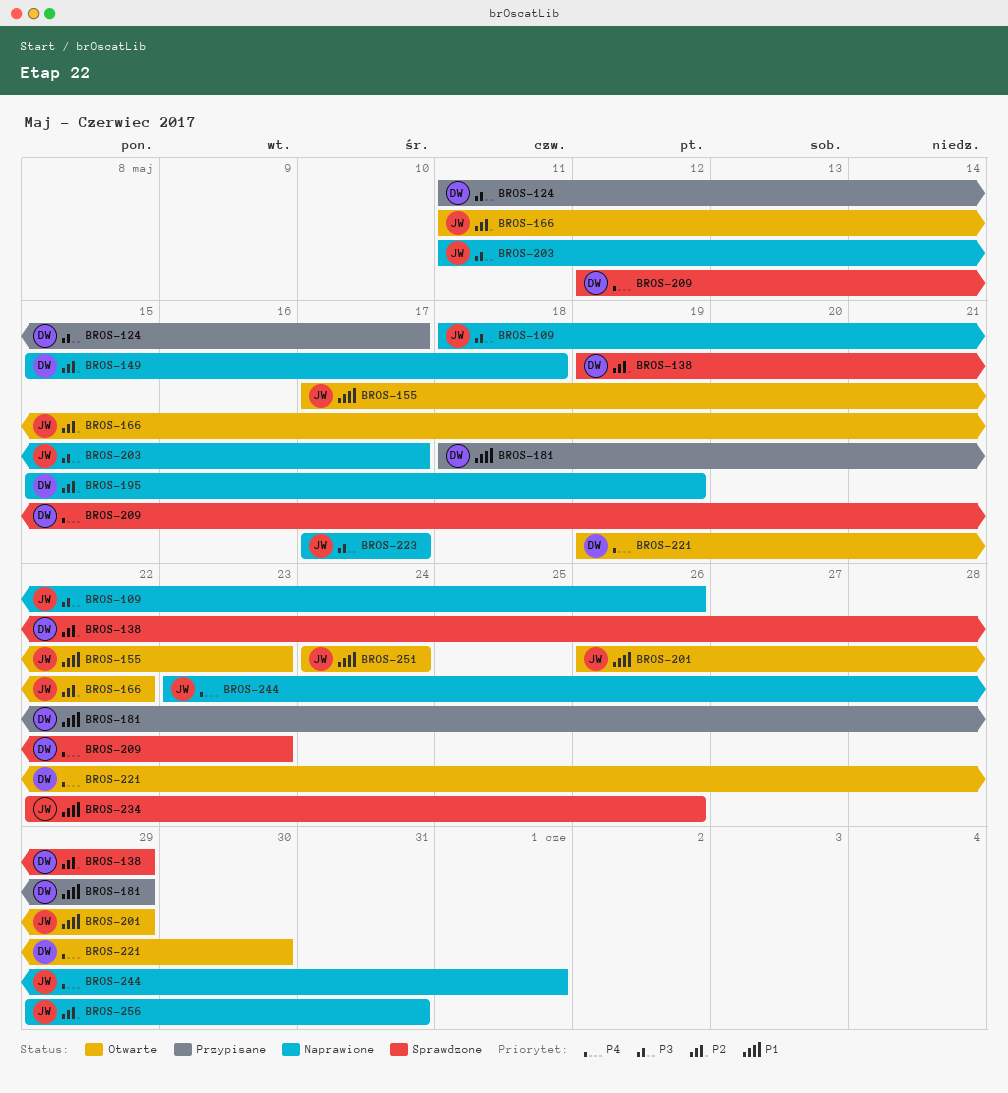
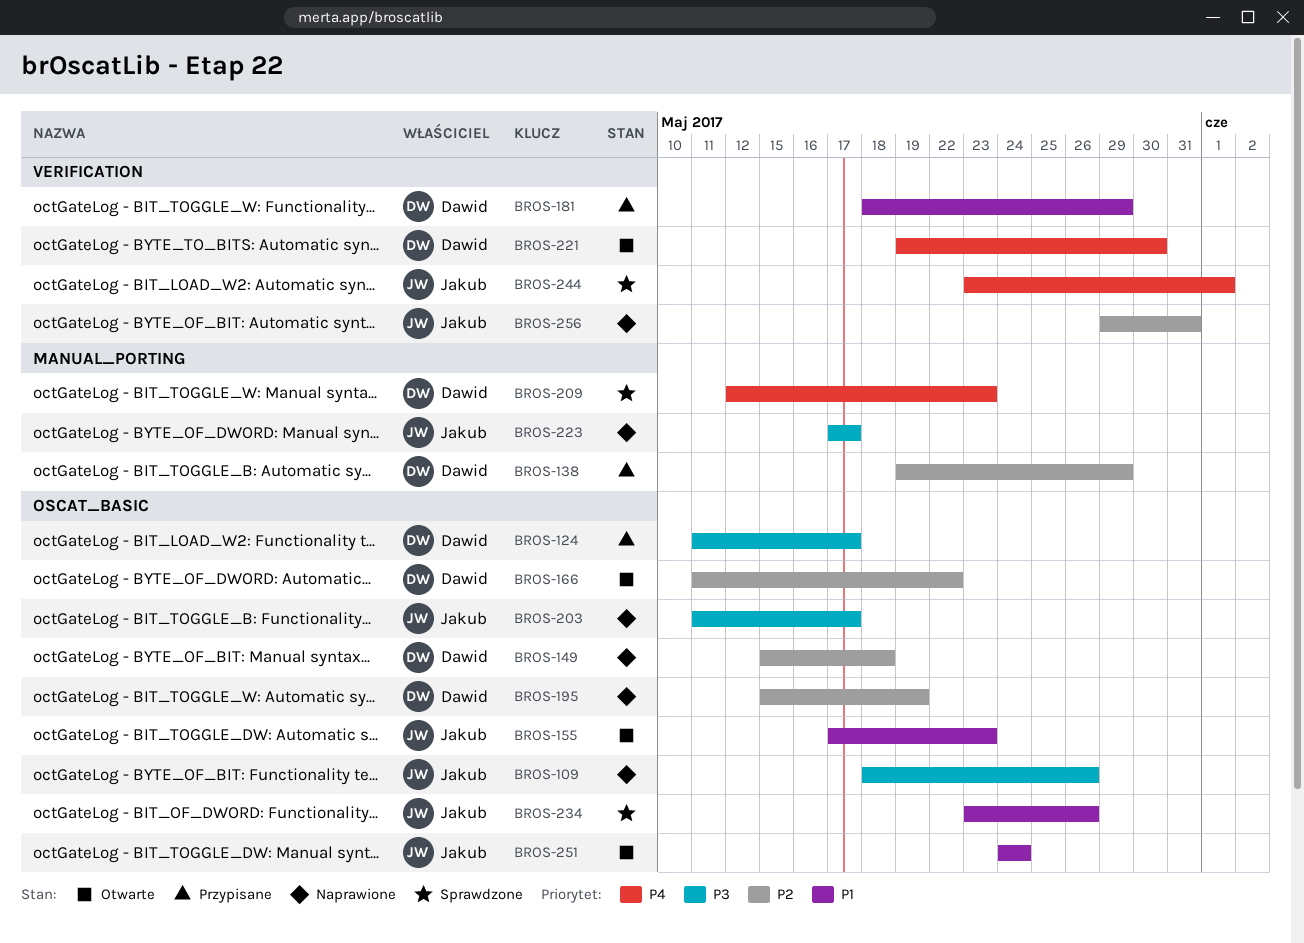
BROS-138, status: Sprawdzone -> Przypisane
BROS-166, owner: Jakub -> Dawid
BROS-201: present -> none
BROS-234, start: May 22 -> May 23
BROS-244, status: Naprawione -> Sprawdzone

